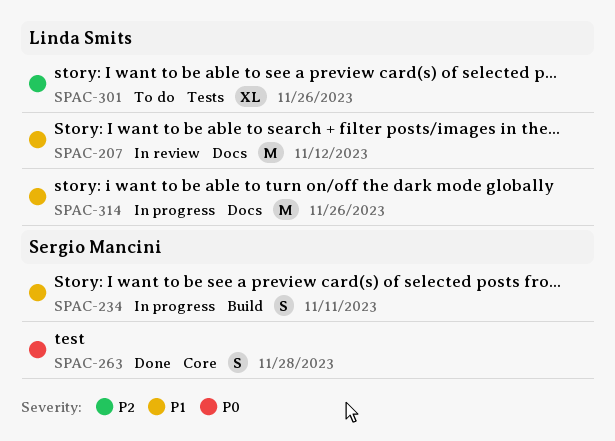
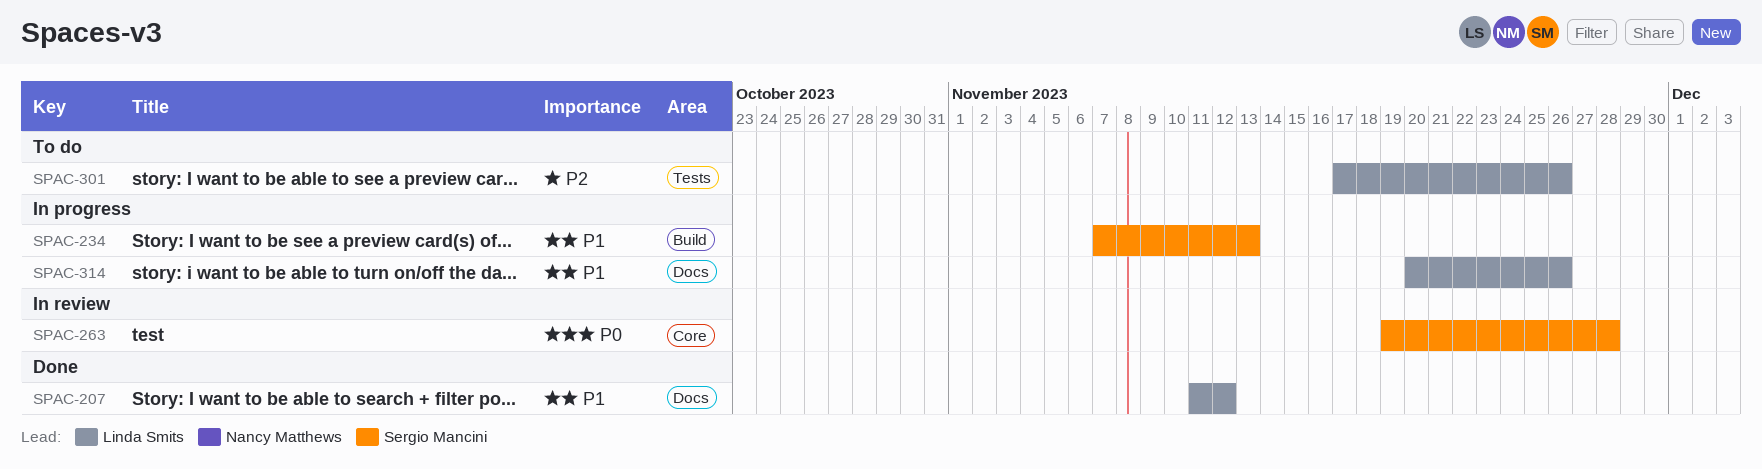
SPAC-207, status: In review -> Done
SPAC-234, due: Nov 11 -> Nov 13
SPAC-263, status: Done -> In review

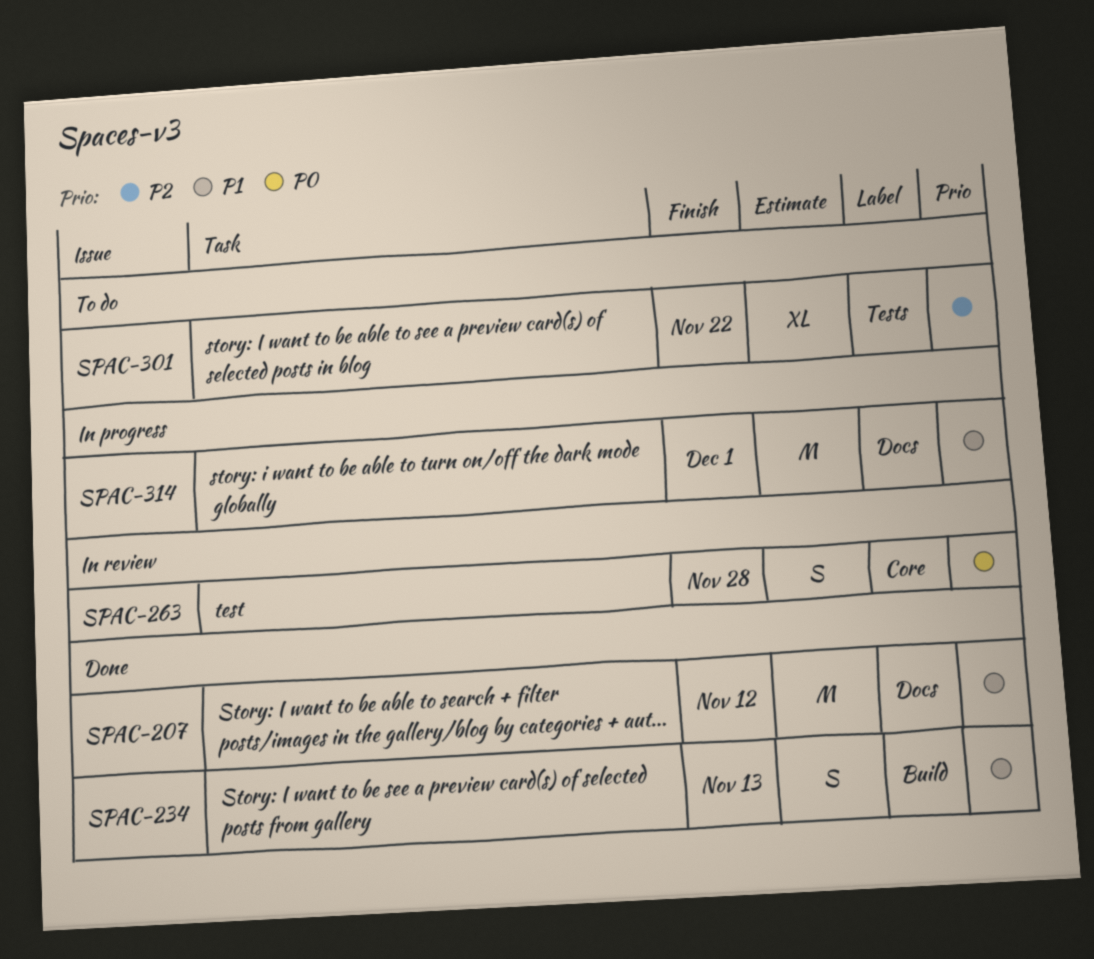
SPAC-234, status: In progress -> Done
SPAC-301, due: Nov 26 -> Nov 22
SPAC-314, due: Nov 26 -> Dec 1

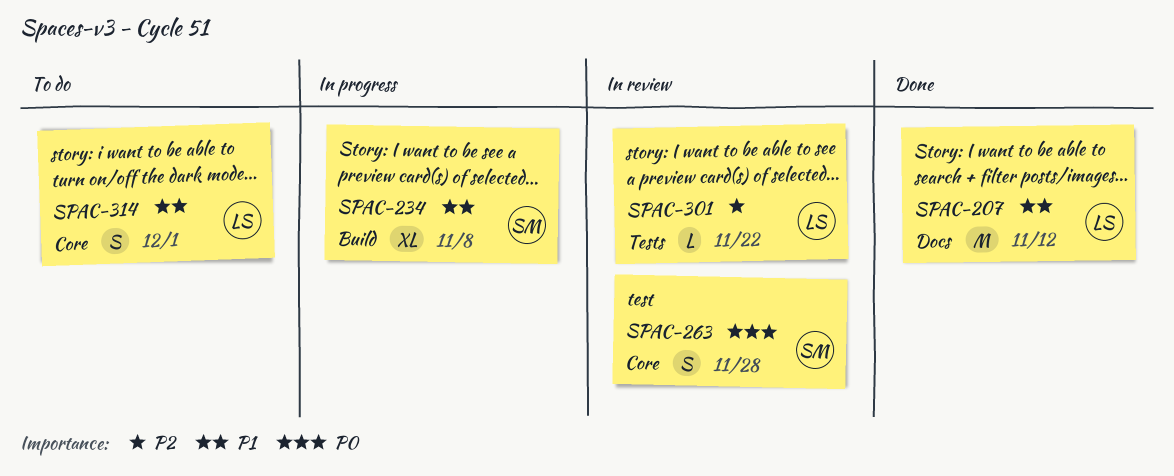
SPAC-234, status: Done -> In progress
SPAC-234, estimate: S -> XL
SPAC-234, due: Nov 13 -> Nov 8
SPAC-301, status: To do -> In review
SPAC-301, estimate: XL -> L
SPAC-314, status: In progress -> To do
SPAC-314, label: Docs -> Core
SPAC-314, estimate: M -> S

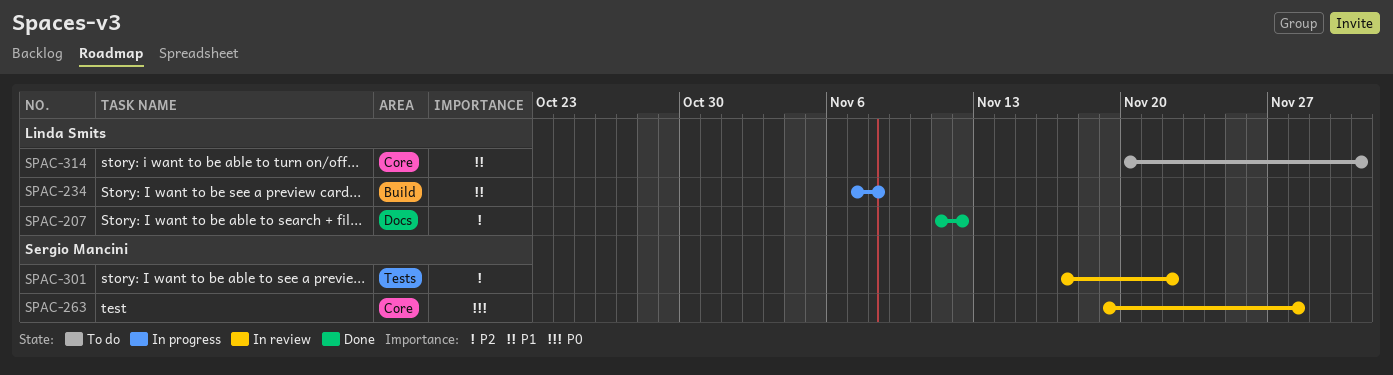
SPAC-207, priority: P1 -> P2
SPAC-234, owner: Sergio Mancini -> Linda Smits
SPAC-301, owner: Linda Smits -> Sergio Mancini

